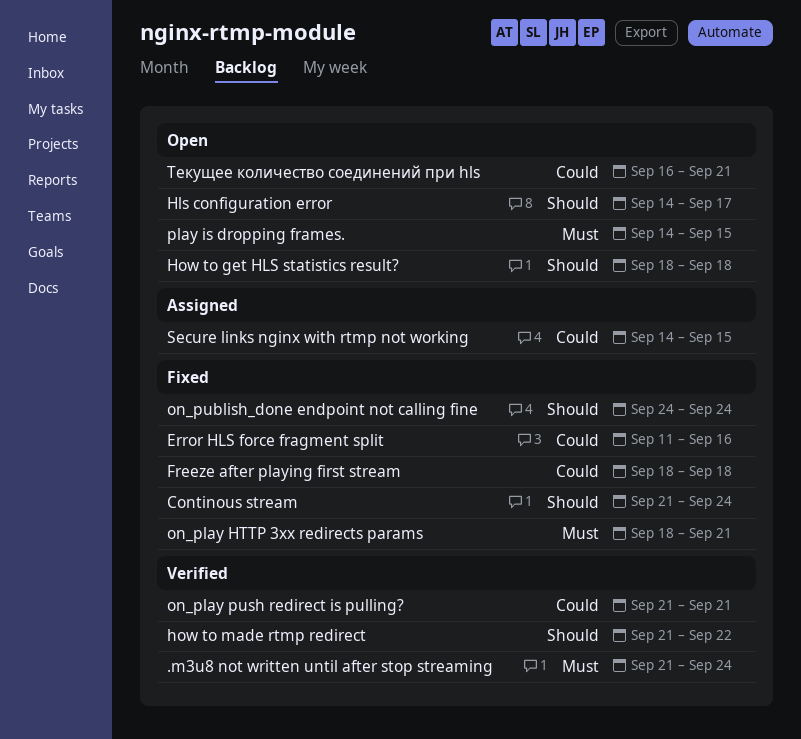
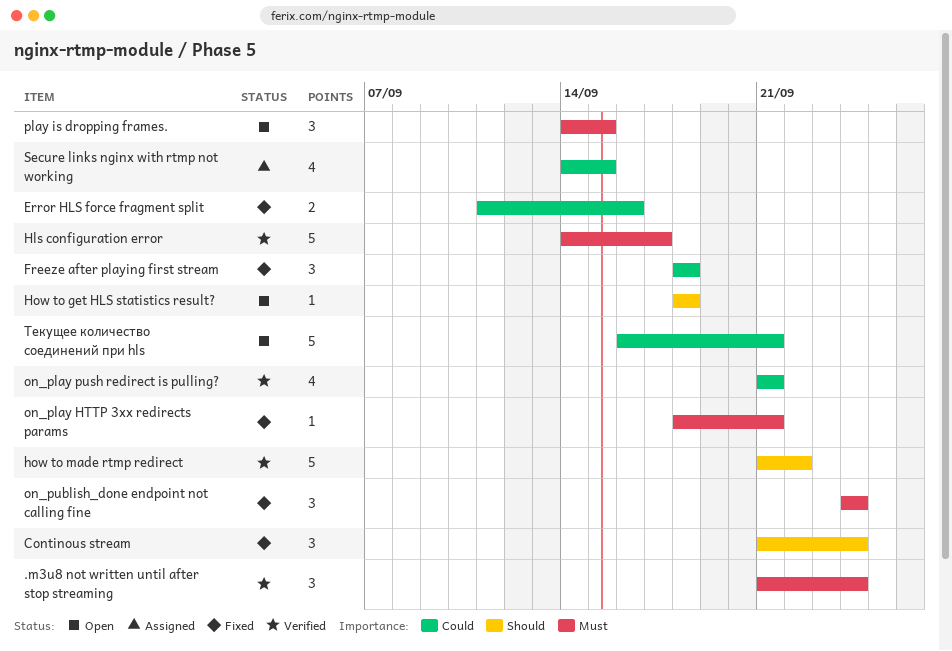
Hls configuration error, status: Open -> Verified
Hls configuration error, priority: Should -> Must
on_publish_done endpoint not calling fine, priority: Should -> Must

